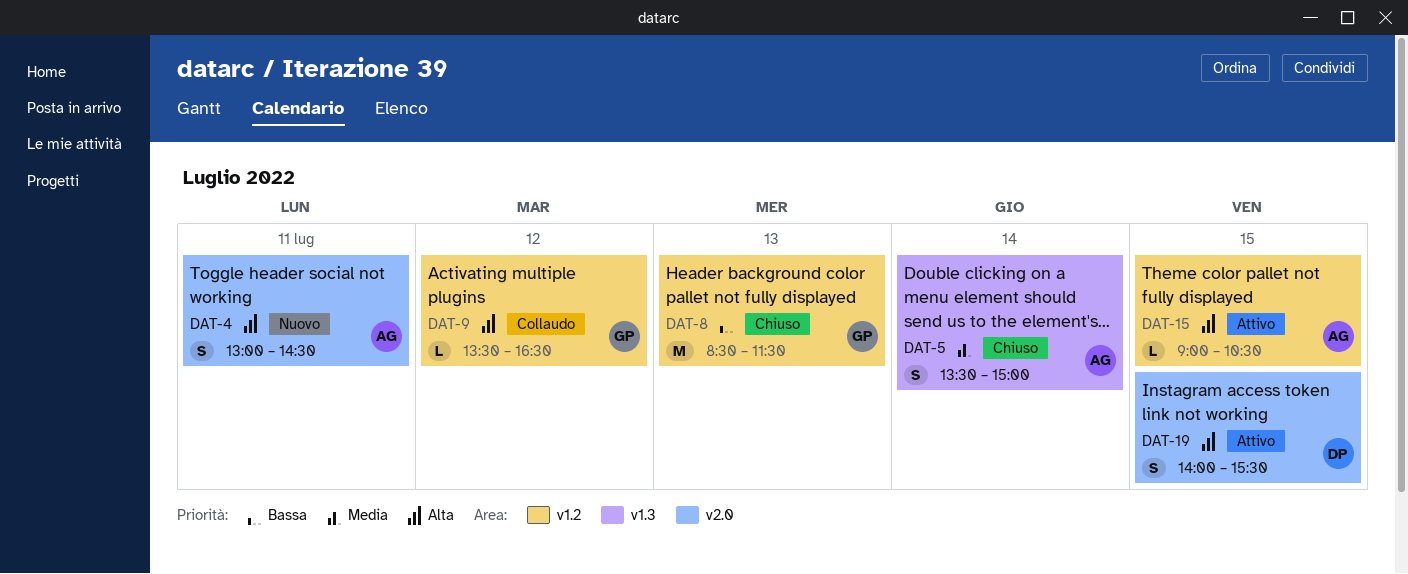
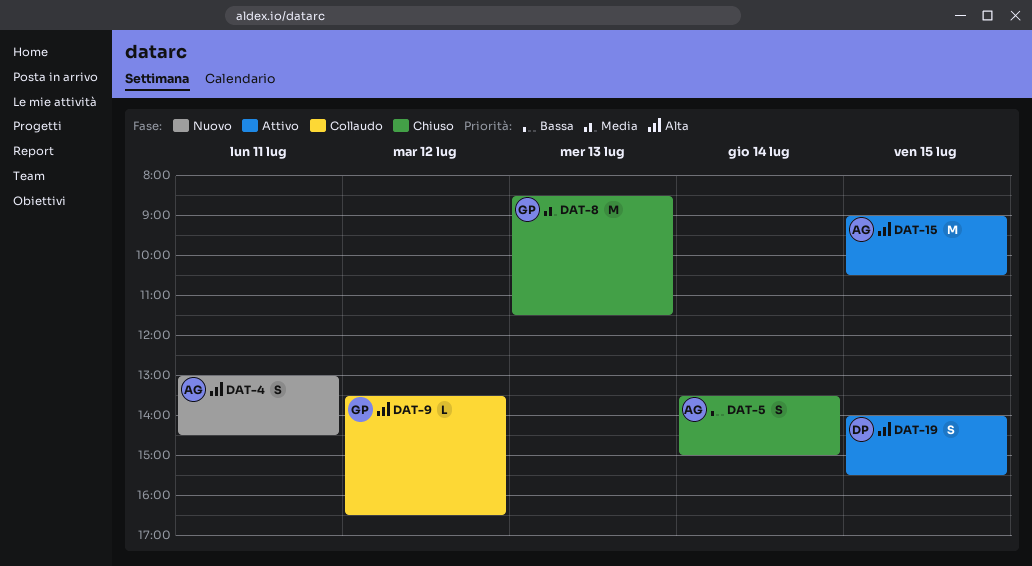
DAT-5, priority: Media -> Bassa
DAT-8, priority: Bassa -> Media
DAT-15, estimate: L -> M

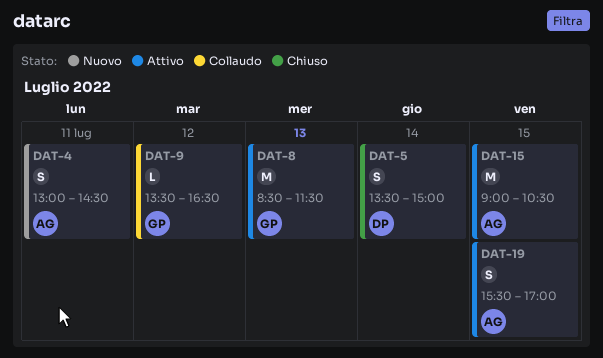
DAT-5, owner: AG -> DP
DAT-8, status: Chiuso -> Attivo
DAT-19, owner: DP -> AG
DAT-19, begins: 14:00 -> 15:30
DAT-19, ends: 15:30 -> 17:00

